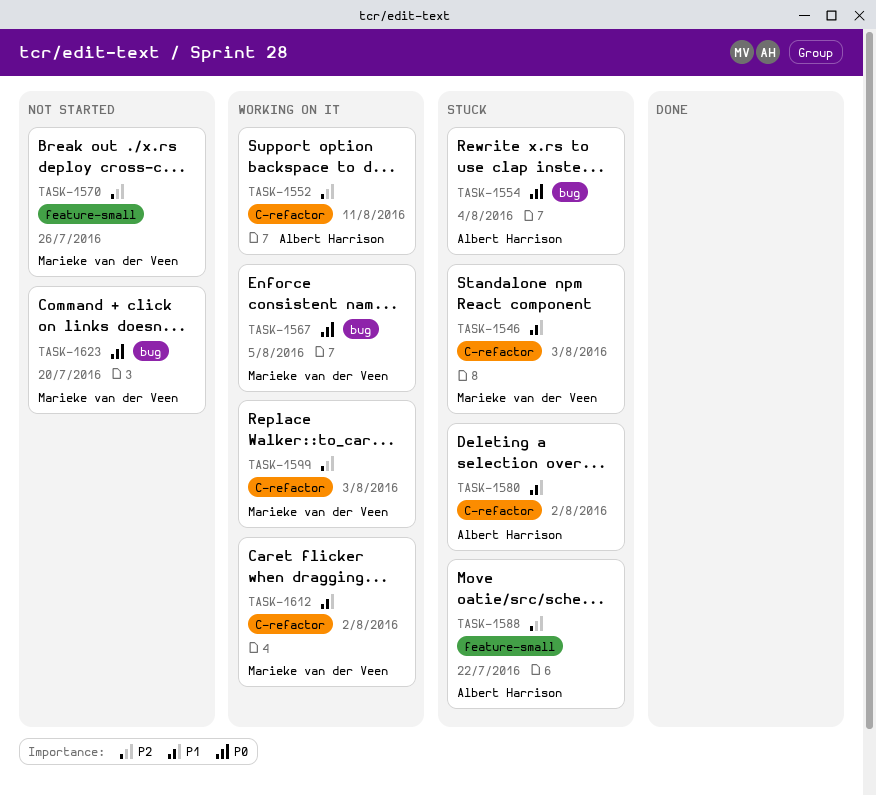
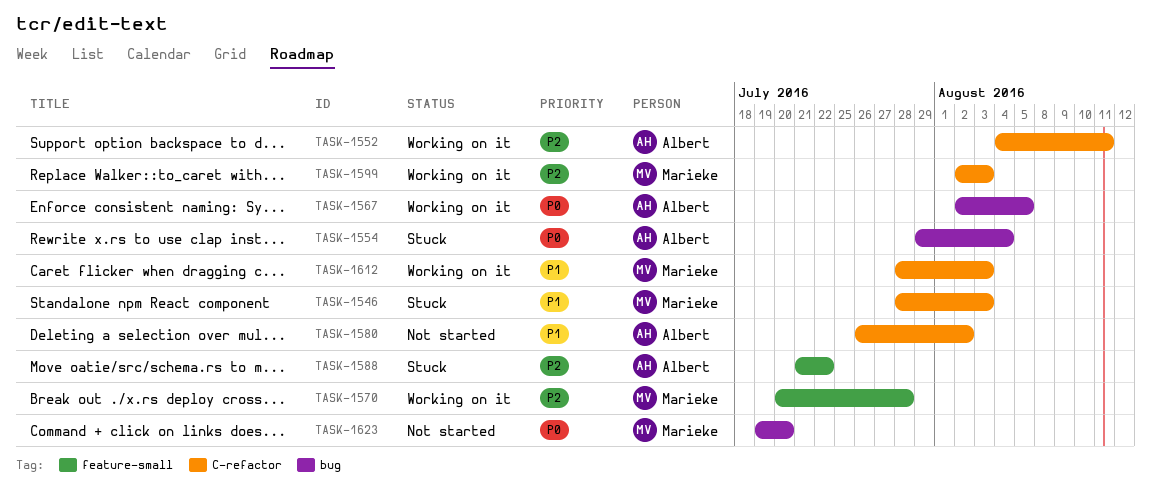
TASK-1567, owner: Marieke van der Veen -> Albert Harrison
TASK-1570, status: Not started -> Working on it
TASK-1570, due: Jul 26 -> Jul 28
TASK-1580, status: Stuck -> Not started
TASK-1612, due: Aug 2 -> Aug 3

